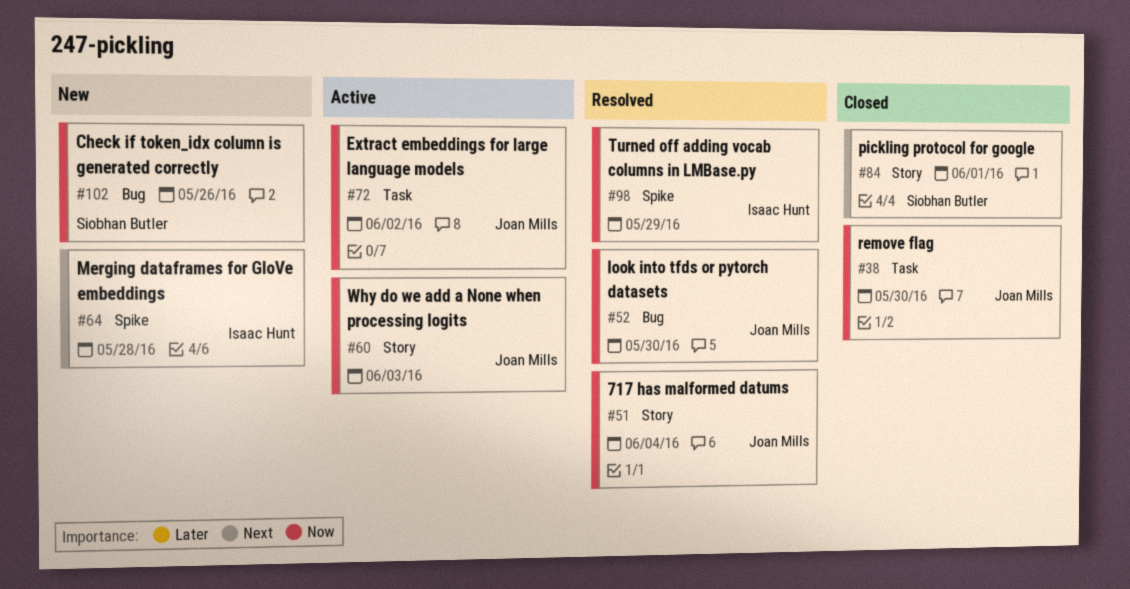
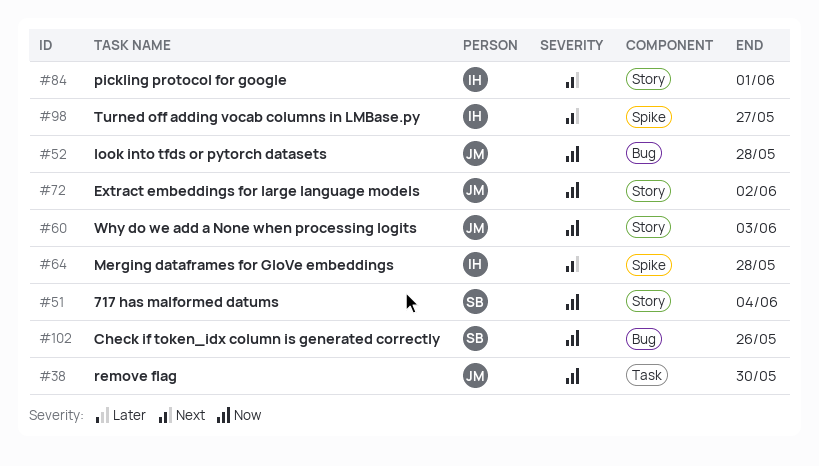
#51, owner: Joan Mills -> Siobhan Butler
#52, due: May 30 -> May 28
#72, label: Task -> Story
#84, owner: Siobhan Butler -> Isaac Hunt
#98, priority: Now -> Next
#98, due: May 29 -> May 27

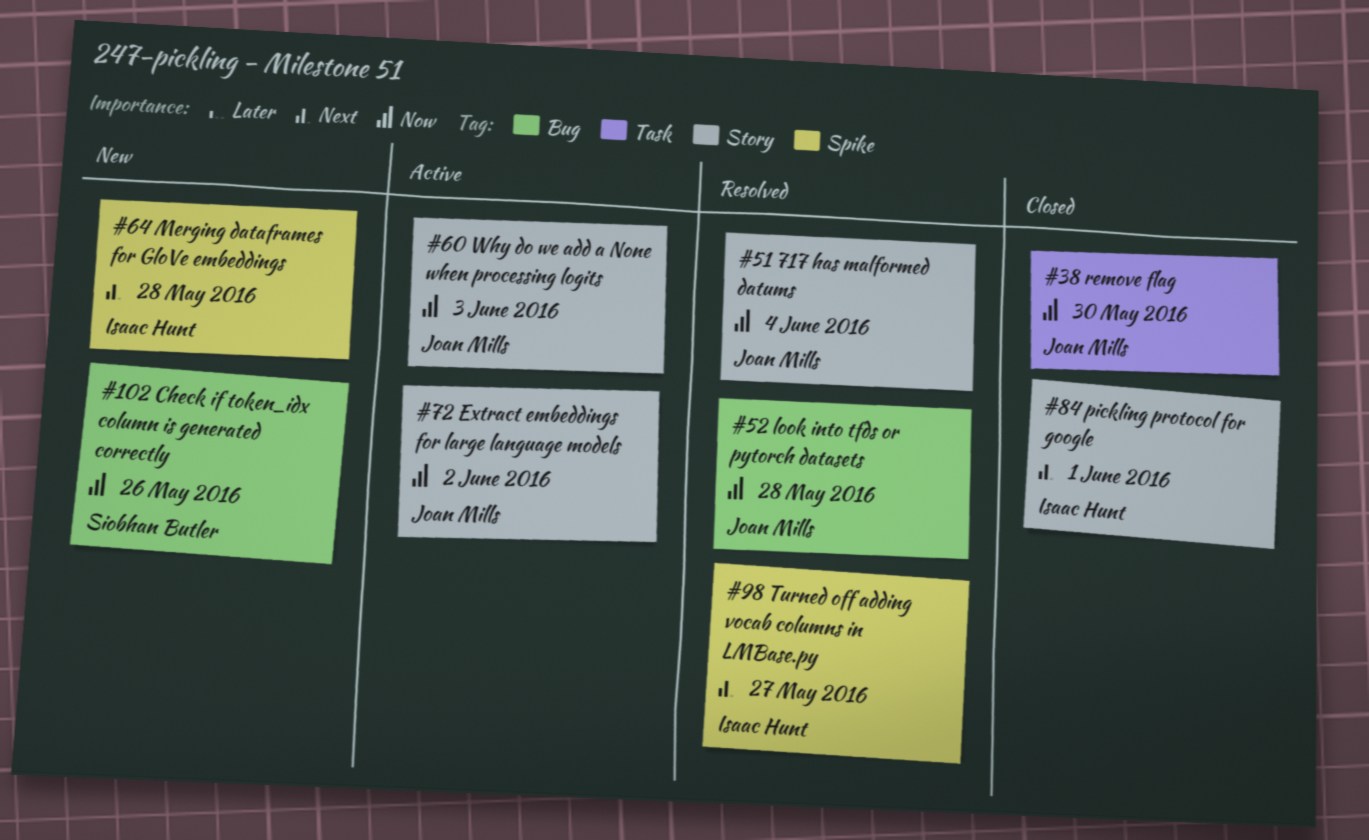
#51, owner: Siobhan Butler -> Joan Mills

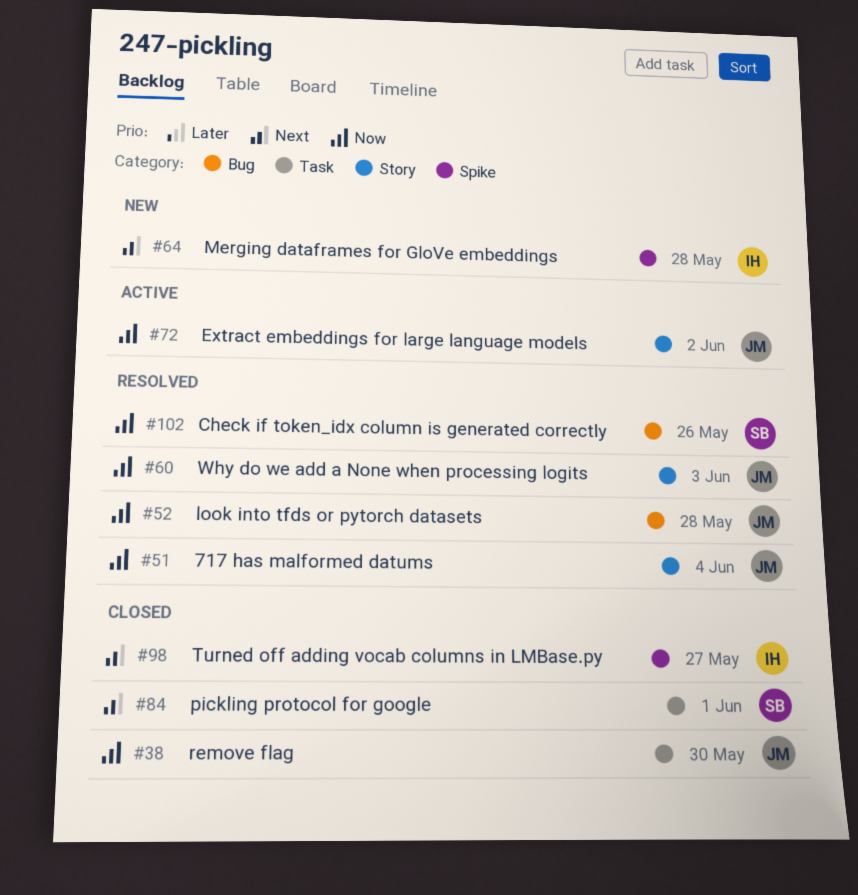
#60, status: Active -> Resolved
#84, owner: Isaac Hunt -> Siobhan Butler
#84, label: Story -> Task
#98, status: Resolved -> Closed
#102, status: New -> Resolved

